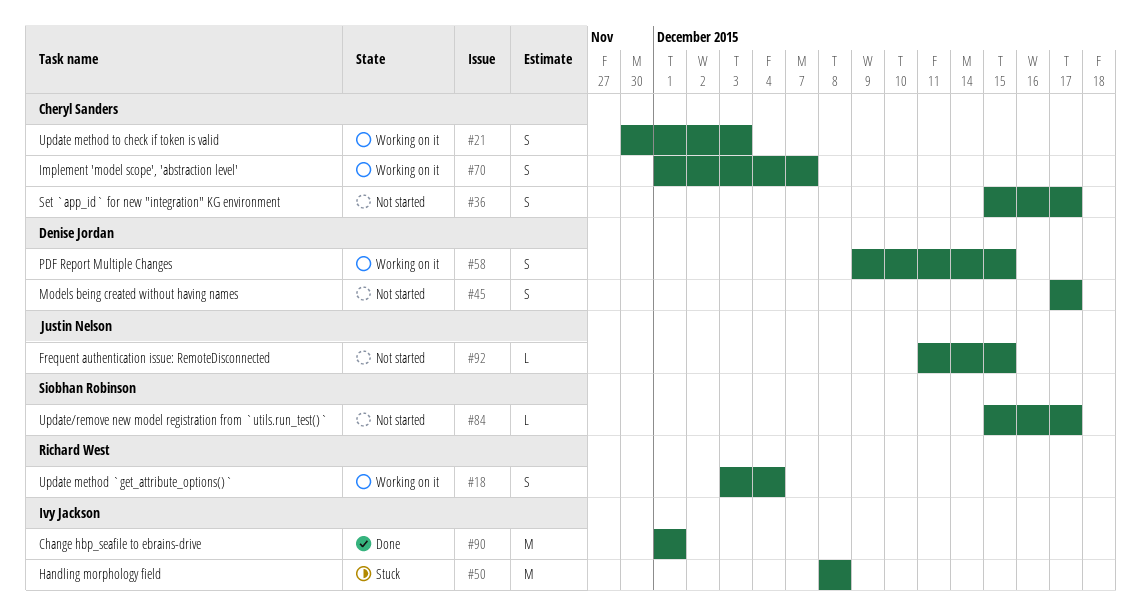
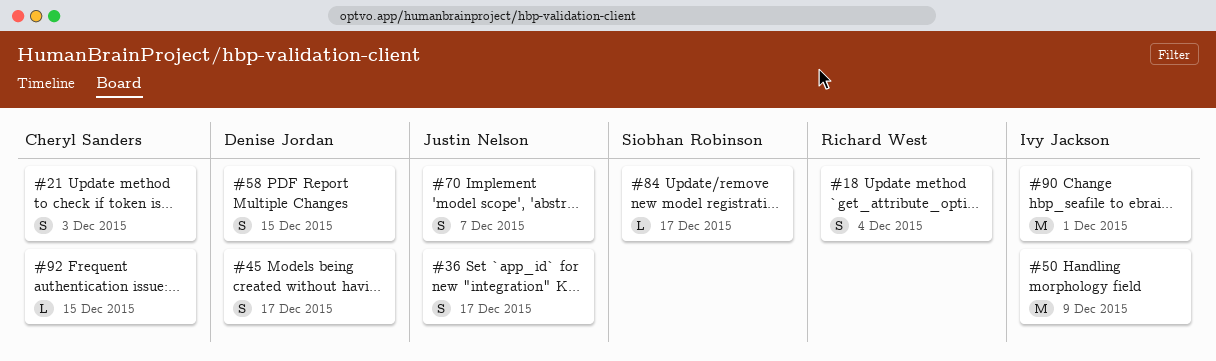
#36, owner: Cheryl Sanders -> Justin Nelson
#50, due: Dec 8 -> Dec 9
#70, owner: Cheryl Sanders -> Justin Nelson
#92, owner: Justin Nelson -> Cheryl Sanders

